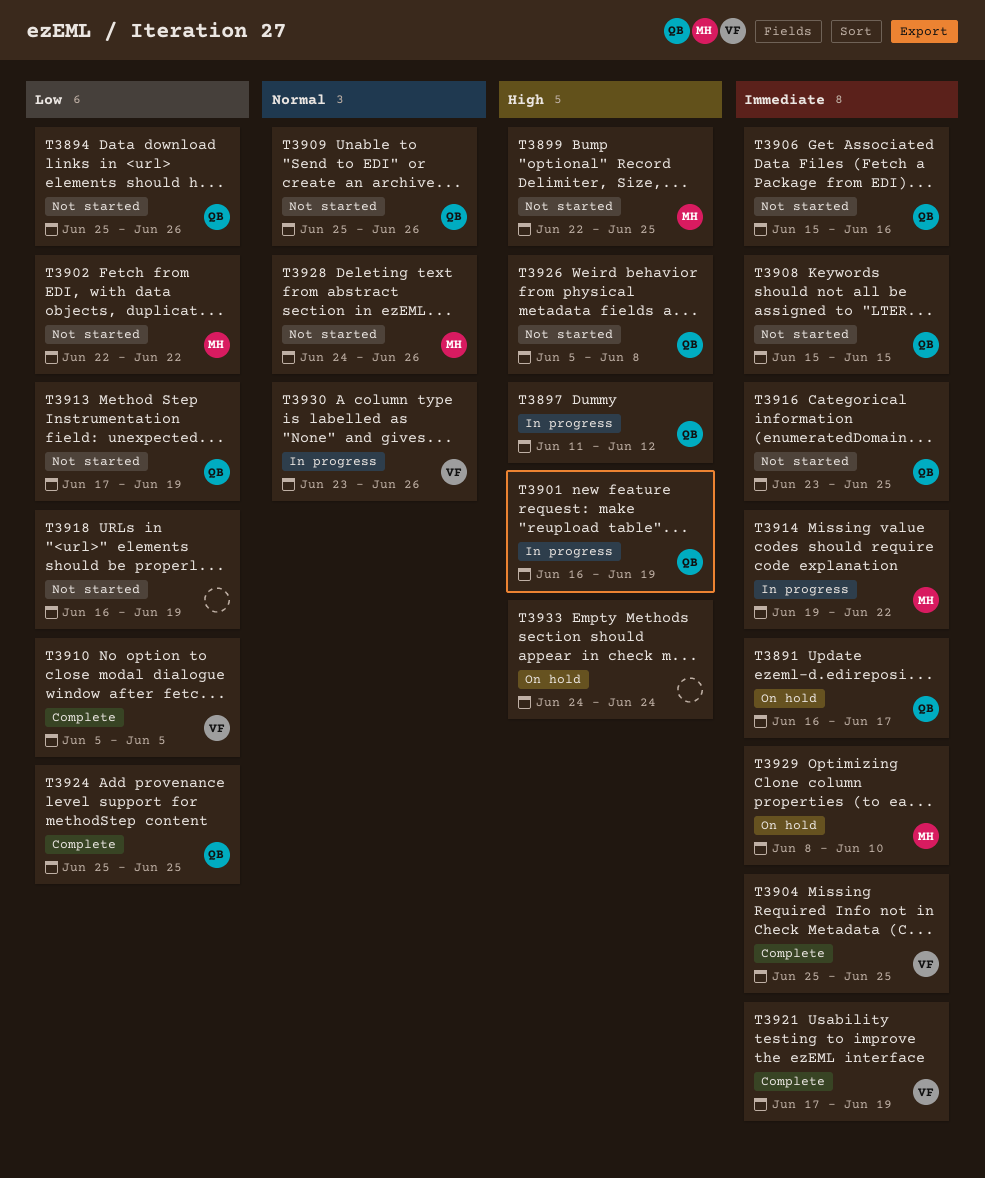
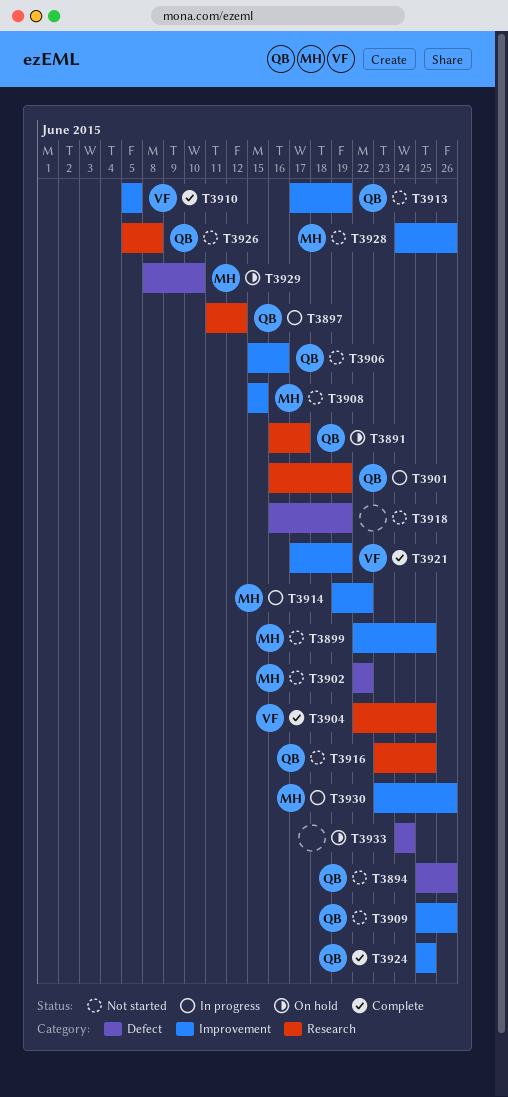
T3904, start: Jun 25 -> Jun 22
T3908, owner: QB -> MH
T3930, owner: VF -> MH

